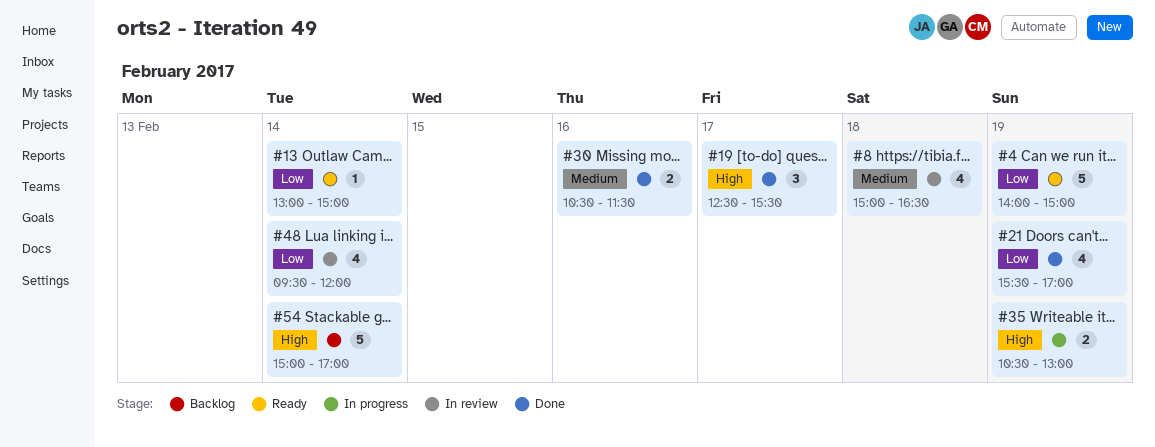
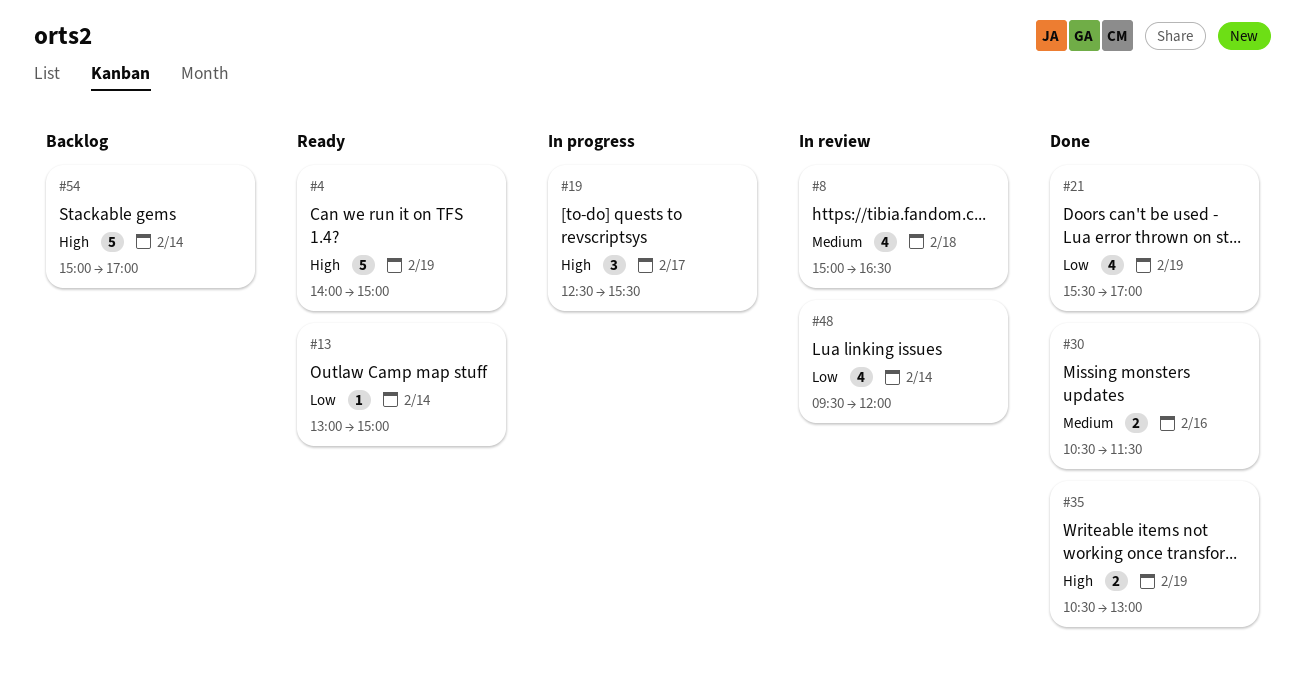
#4, priority: Low -> High
#19, status: Done -> In progress
#35, status: In progress -> Done

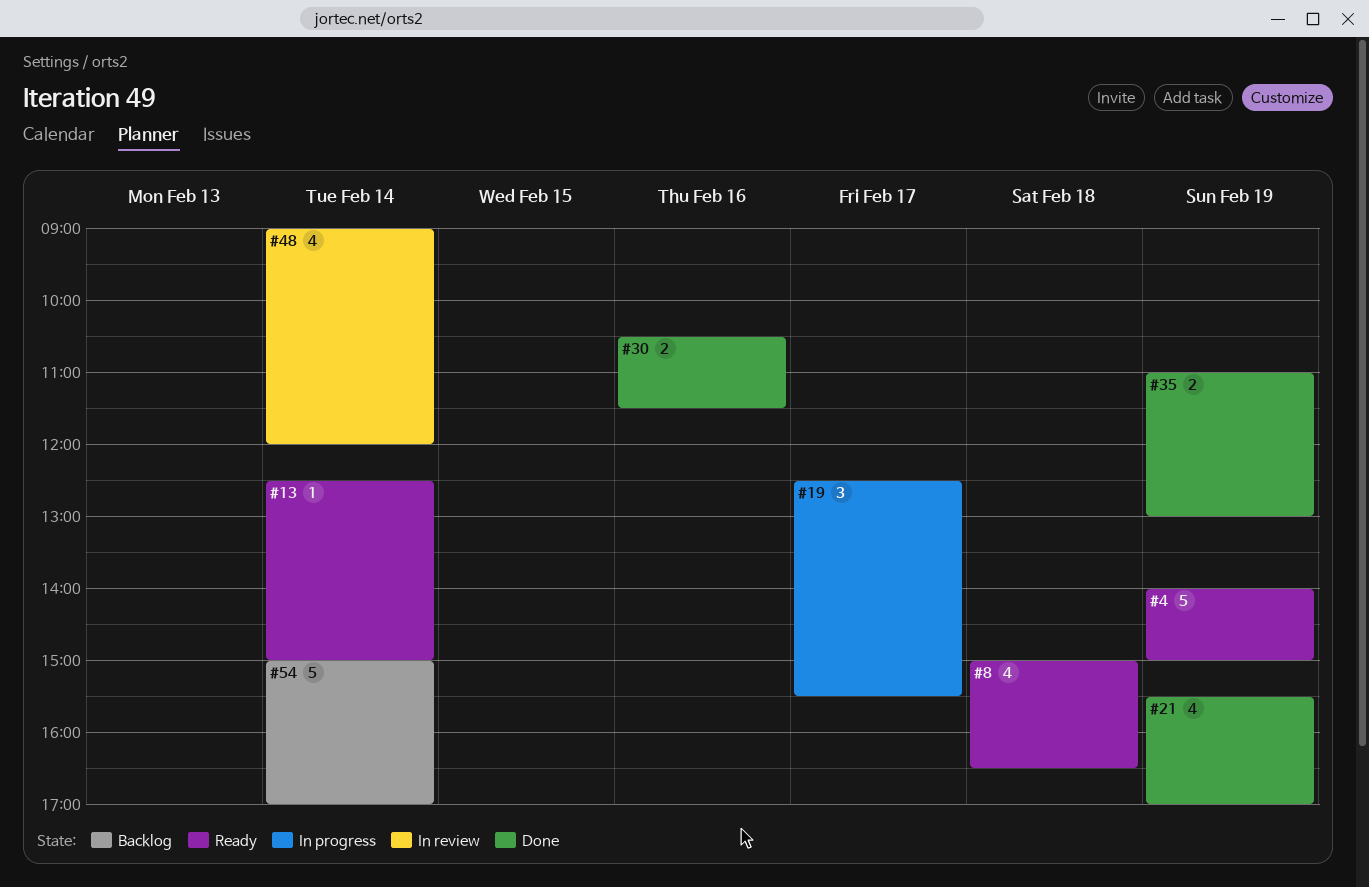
#8, status: In review -> Ready
#13, begins: 13:00 -> 12:30
#35, begins: 10:30 -> 11:00
#48, begins: 09:30 -> 09:00

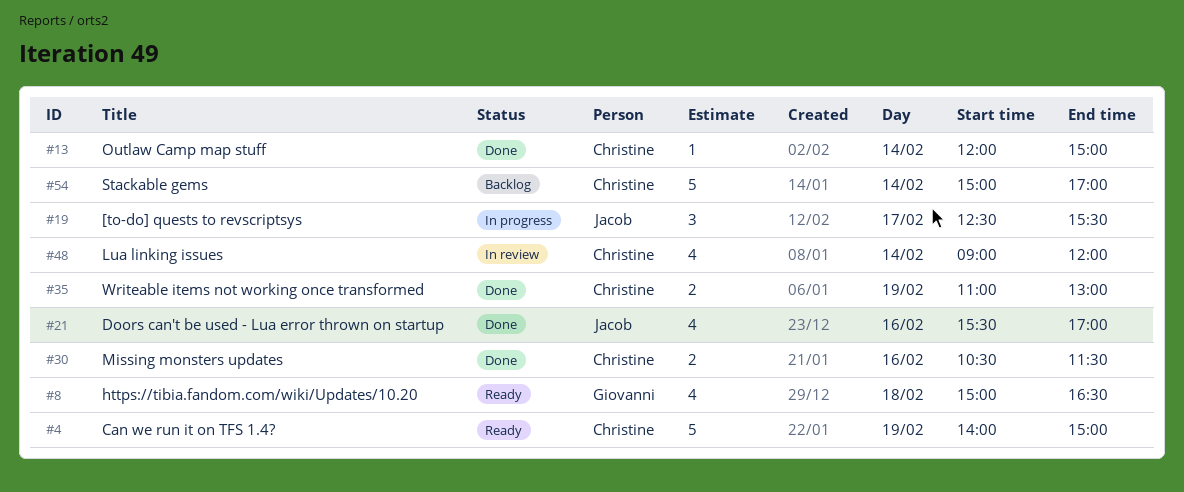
#13, status: Ready -> Done
#13, begins: 12:30 -> 12:00
#21, day: Feb 19 -> Feb 16

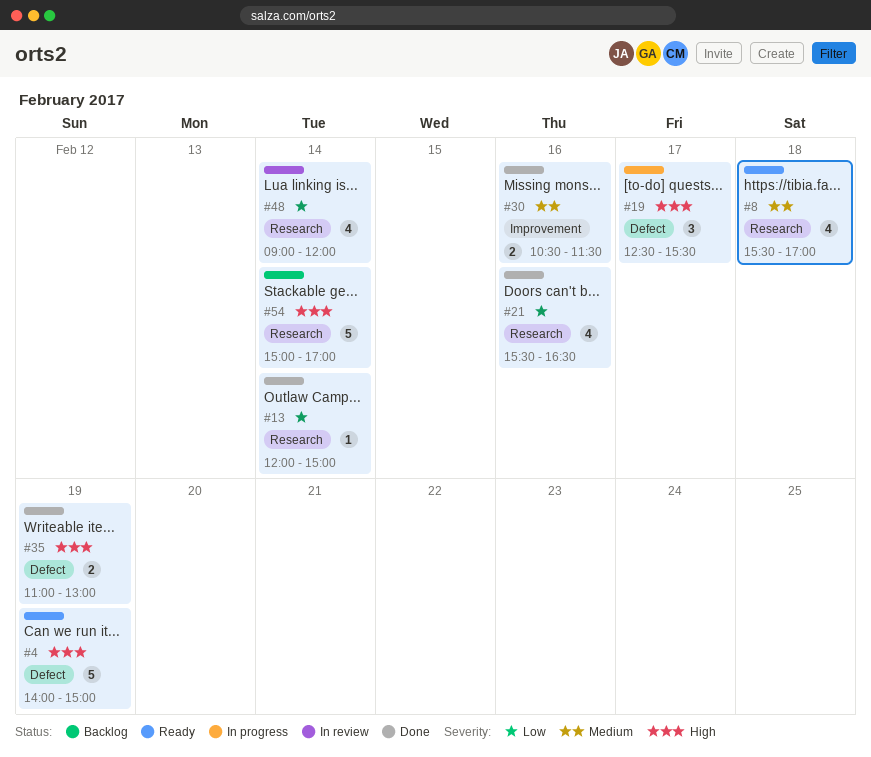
#8, begins: 15:00 -> 15:30
#8, ends: 16:30 -> 17:00
#21, ends: 17:00 -> 16:30

